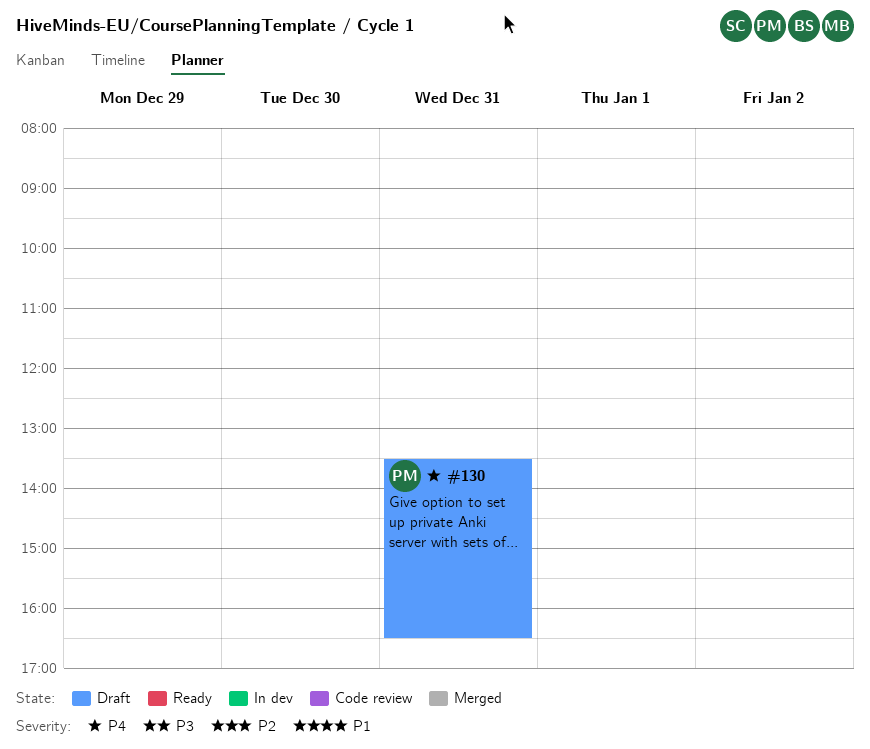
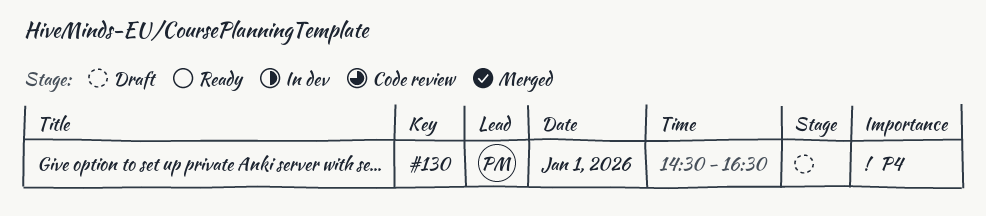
#130, day: Dec 31 -> Jan 1
#130, begins: 13:30 -> 14:30

